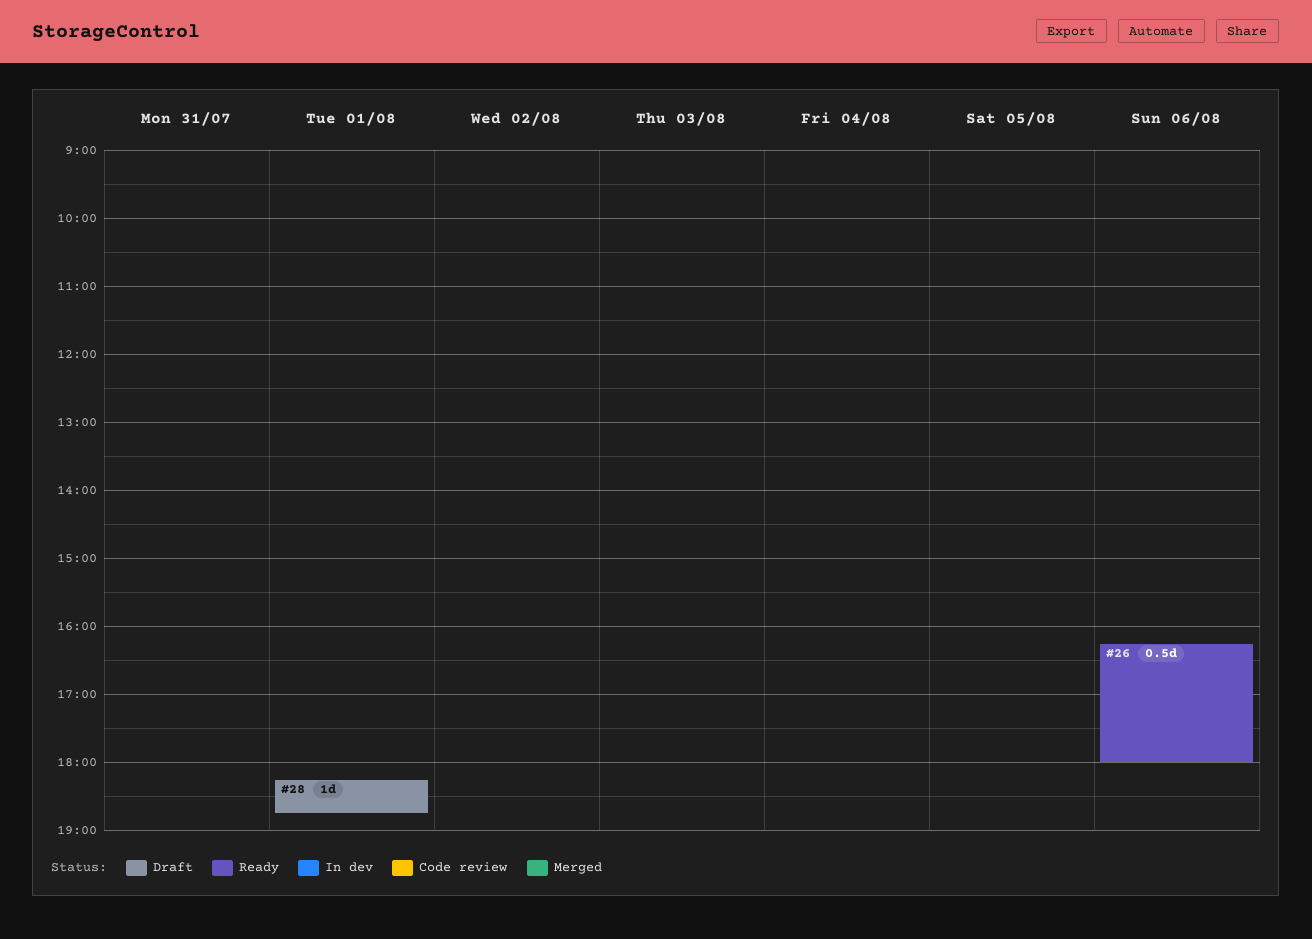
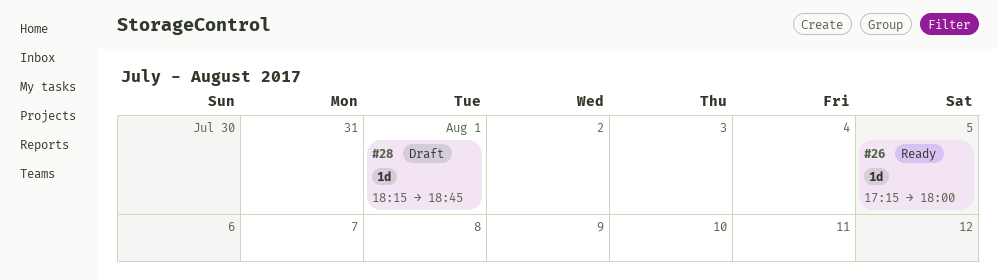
#26, estimate: 0.5d -> 1d
#26, day: Aug 6 -> Aug 5
#26, begins: 16:15 -> 17:15

